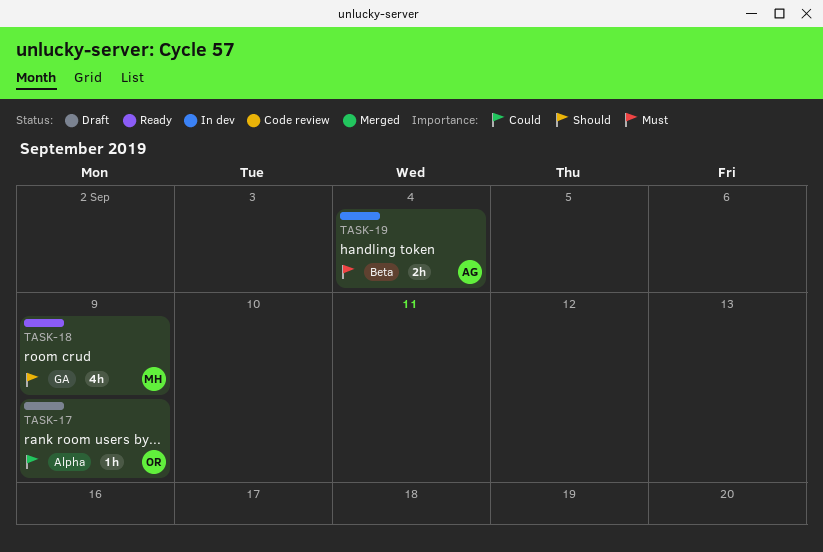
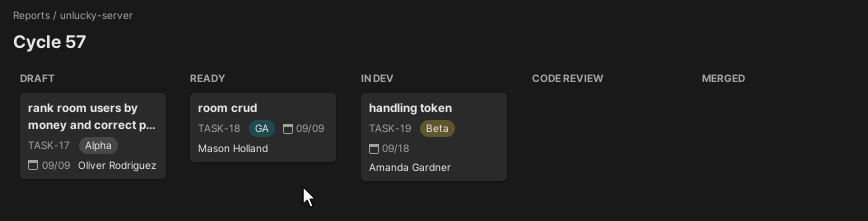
TASK-19, due: Sep 4 -> Sep 18

